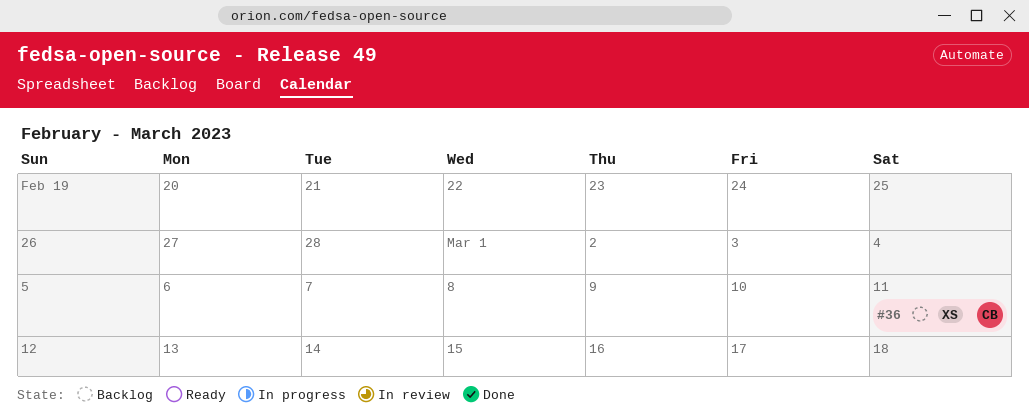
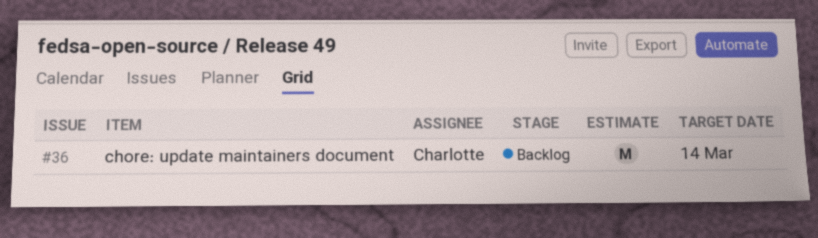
#36, estimate: XS -> M
#36, due: Mar 11 -> Mar 14

